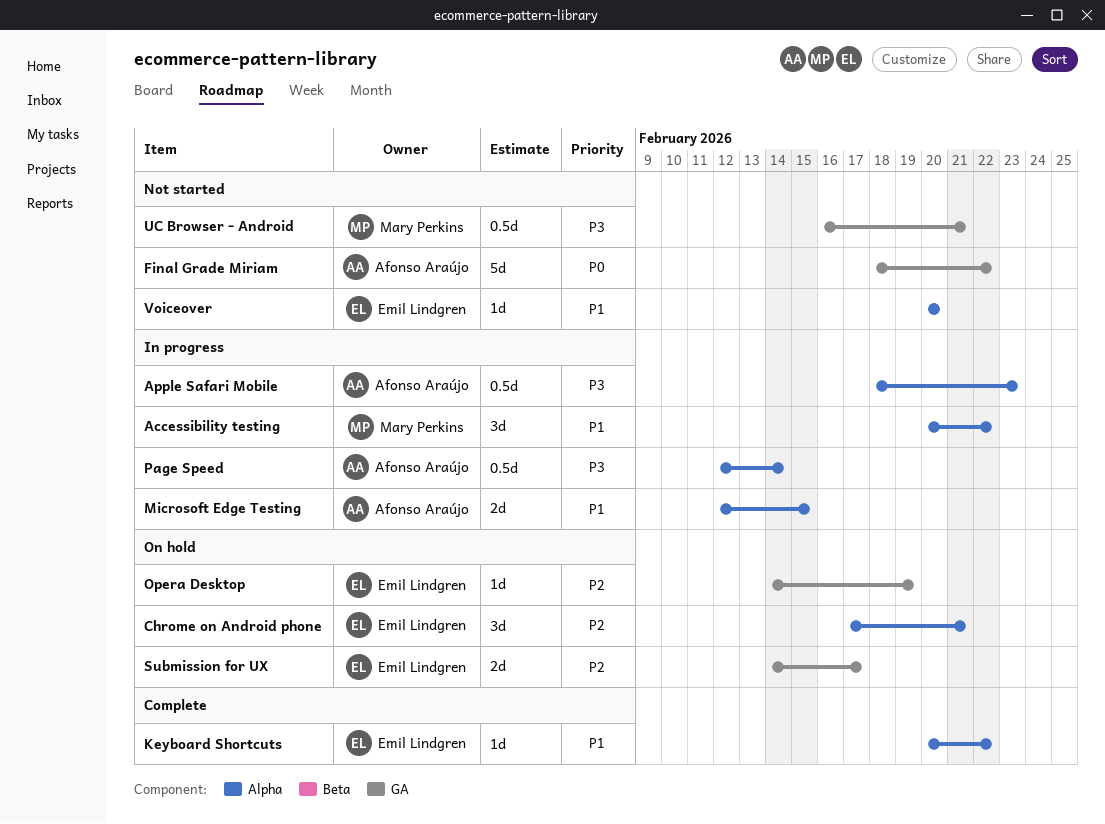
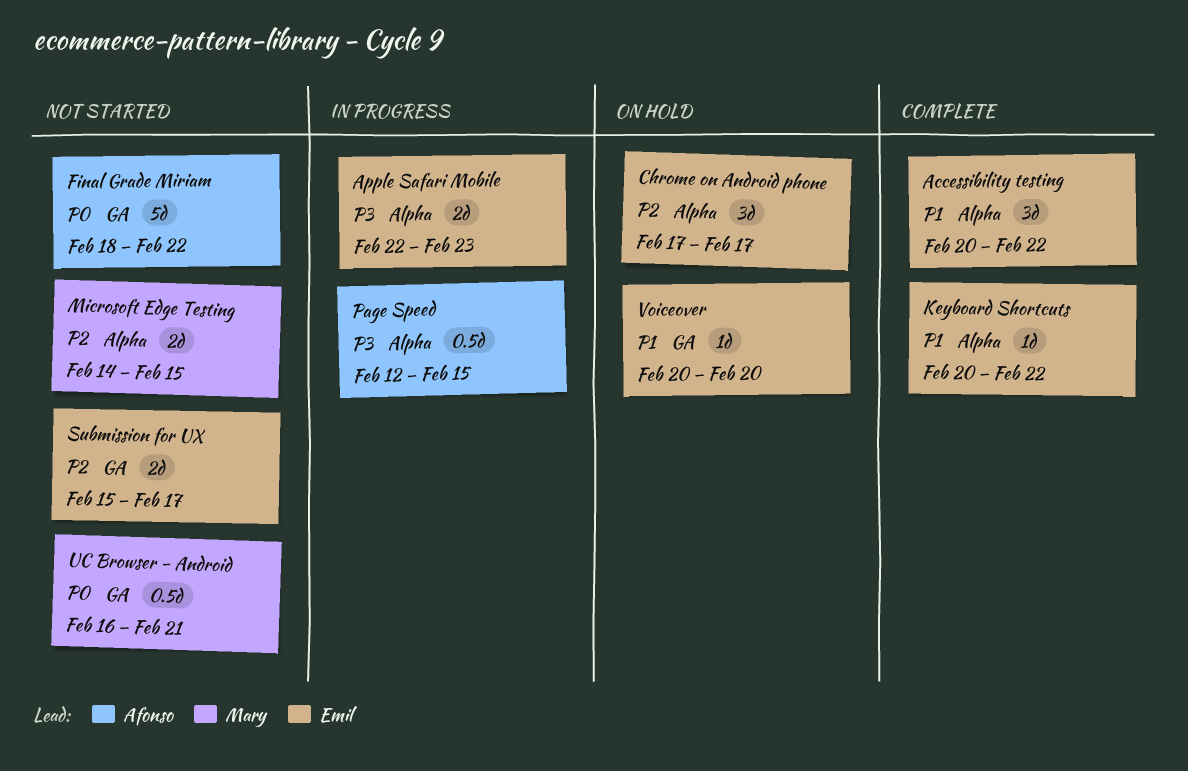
Accessibility testing, status: In progress -> Complete
Accessibility testing, owner: Mary Perkins -> Emil Lindgren
Apple Safari Mobile, owner: Afonso Araújo -> Emil Lindgren
Apple Safari Mobile, estimate: 0.5d -> 2d
Apple Safari Mobile, start: Feb 18 -> Feb 22
Chrome on Android phone, due: Feb 21 -> Feb 17
Microsoft Edge Testing, status: In progress -> Not started
Microsoft Edge Testing, owner: Afonso Araújo -> Mary Perkins
Microsoft Edge Testing, priority: P1 -> P2
Microsoft Edge Testing, start: Feb 12 -> Feb 14
Opera Desktop: present -> none
Page Speed, due: Feb 14 -> Feb 15
Submission for UX, status: On hold -> Not started
Submission for UX, start: Feb 14 -> Feb 15
UC Browser - Android, priority: P3 -> P0
Voiceover, status: Not started -> On hold
Voiceover, label: Alpha -> GA

